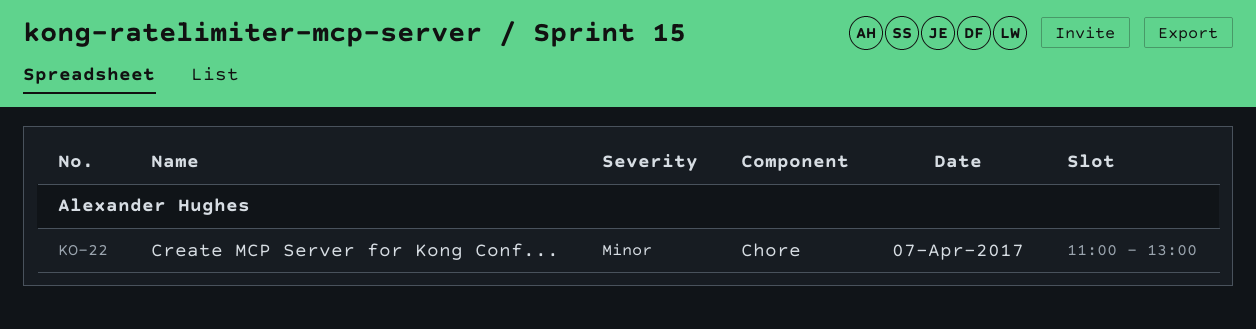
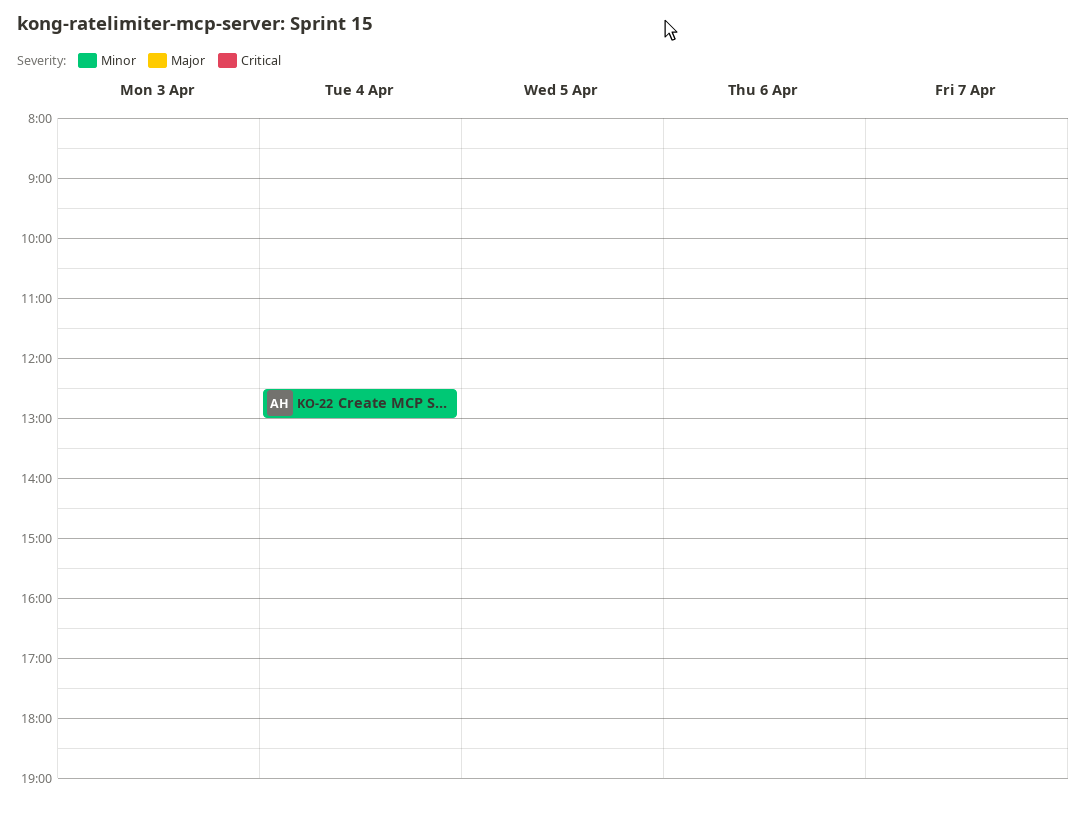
KO-22, day: Apr 7 -> Apr 4
KO-22, begins: 11:00 -> 12:30

